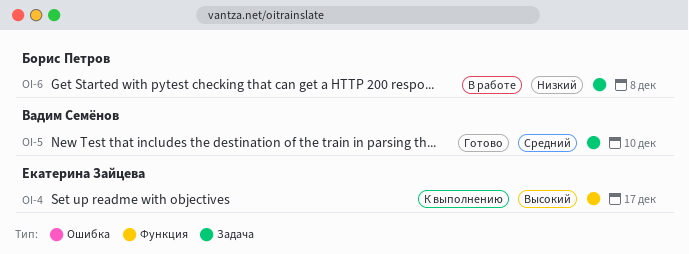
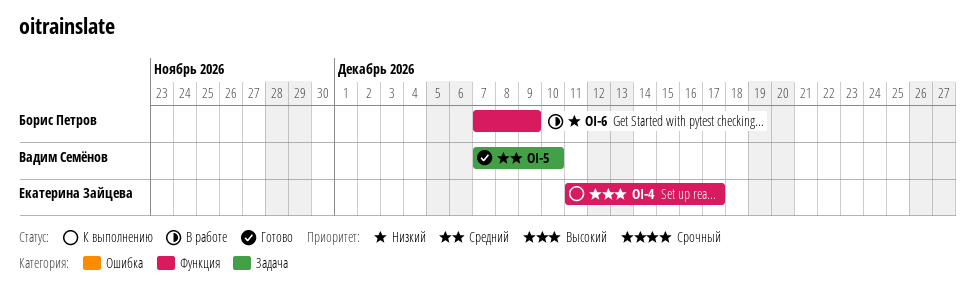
OI-6, label: Задача -> Функция
OI-6, due: Dec 8 -> Dec 9

